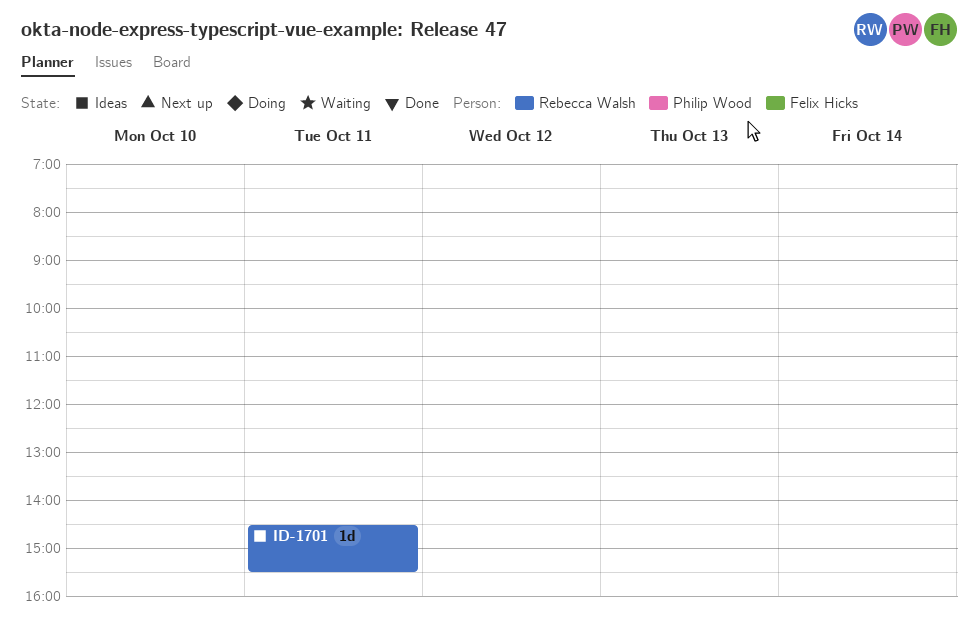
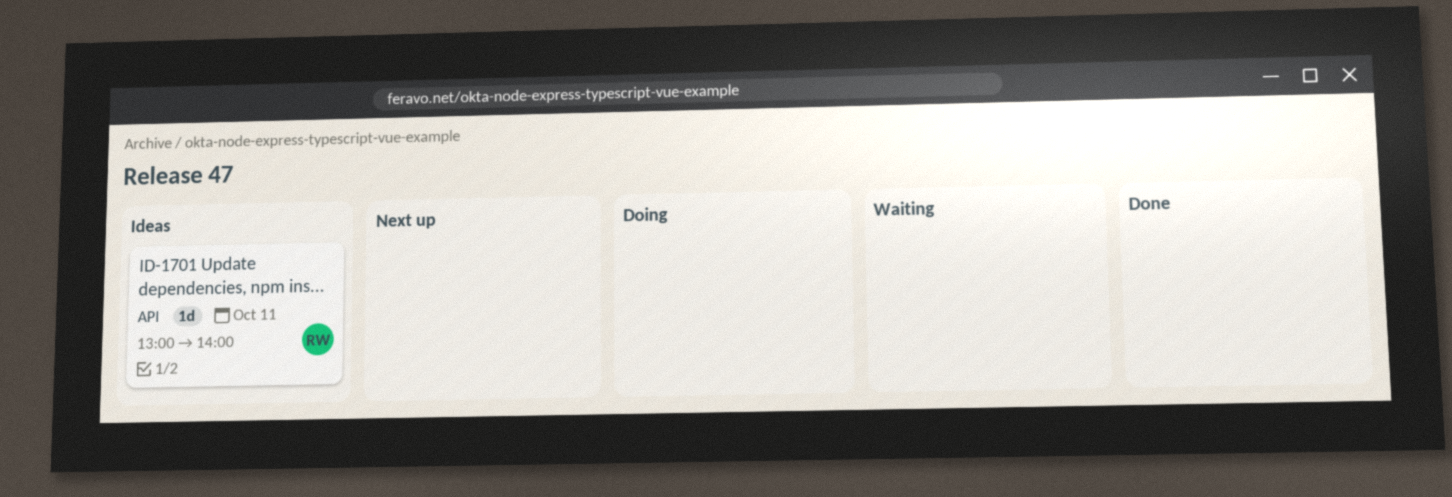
ID-1701, begins: 14:30 -> 13:00
ID-1701, ends: 15:30 -> 14:00

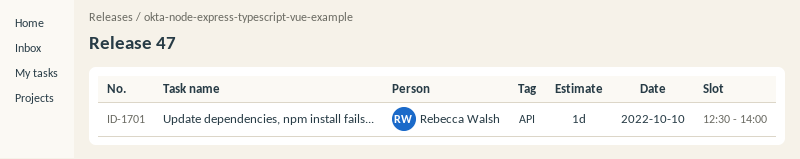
ID-1701, day: Oct 11 -> Oct 10
ID-1701, begins: 13:00 -> 12:30

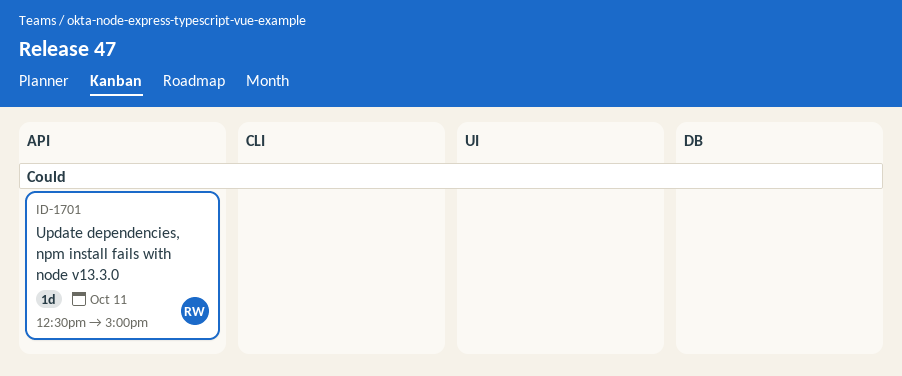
ID-1701, day: Oct 10 -> Oct 11
ID-1701, ends: 14:00 -> 15:00

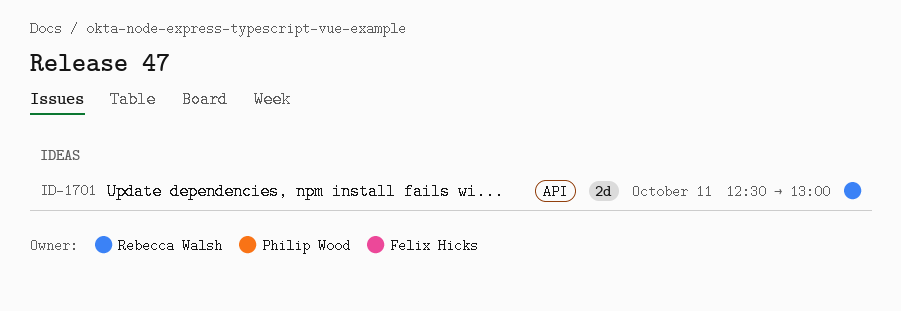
ID-1701, estimate: 1d -> 2d
ID-1701, ends: 15:00 -> 13:00

